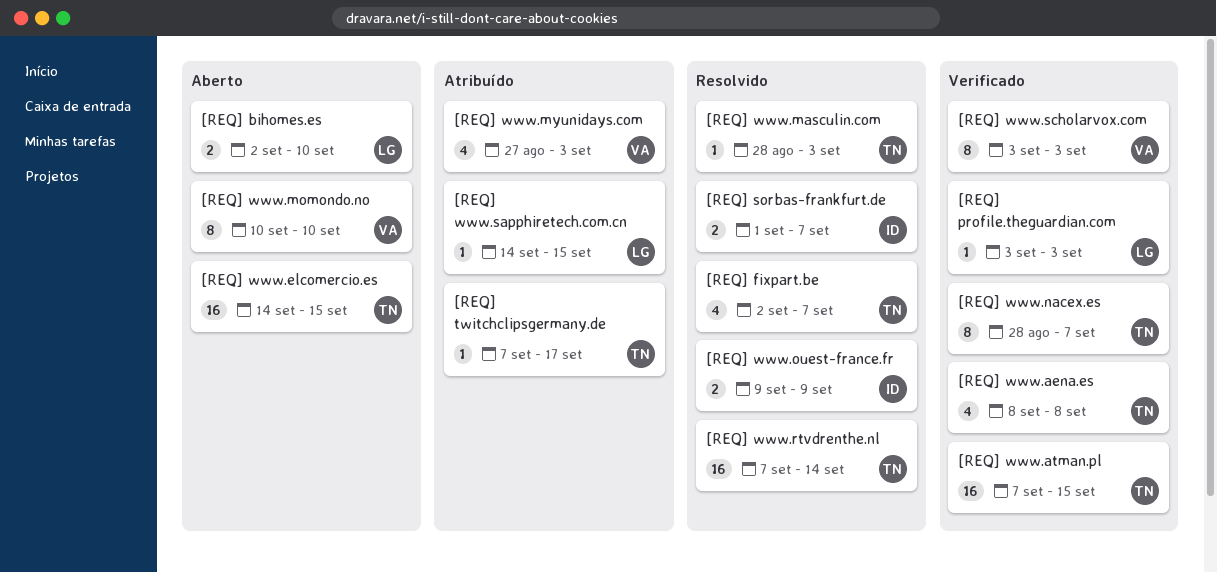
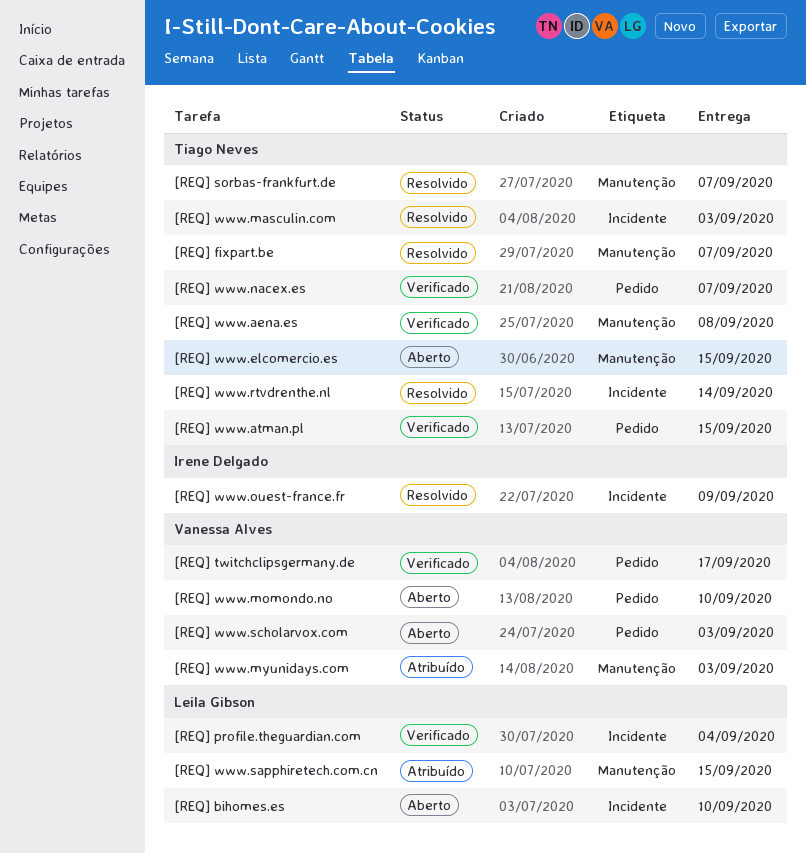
[REQ] profile.theguardian.com, due: Sep 3 -> Sep 4
[REQ] sorbas-frankfurt.de, owner: Irene Delgado -> Tiago Neves
[REQ] twitchclipsgermany.de, status: Atribuído -> Verificado
[REQ] twitchclipsgermany.de, owner: Tiago Neves -> Vanessa Alves
[REQ] www.scholarvox.com, status: Verificado -> Aberto

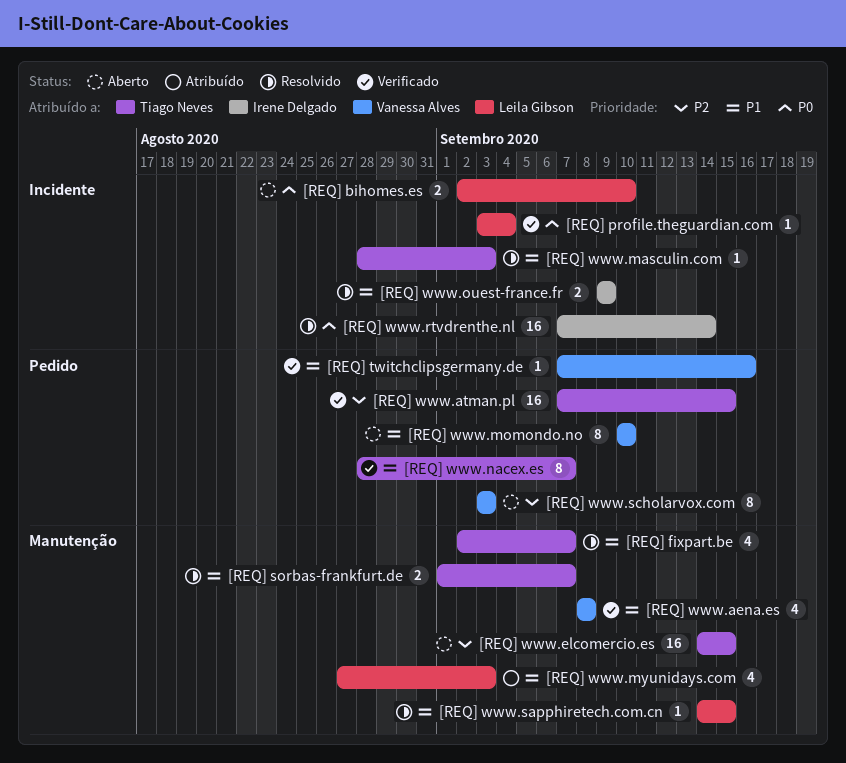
[REQ] twitchclipsgermany.de, due: Sep 17 -> Sep 16
[REQ] www.aena.es, owner: Tiago Neves -> Vanessa Alves
[REQ] www.myunidays.com, owner: Vanessa Alves -> Leila Gibson
[REQ] www.rtvdrenthe.nl, owner: Tiago Neves -> Irene Delgado
[REQ] www.sapphiretech.com.cn, status: Atribuído -> Resolvido

